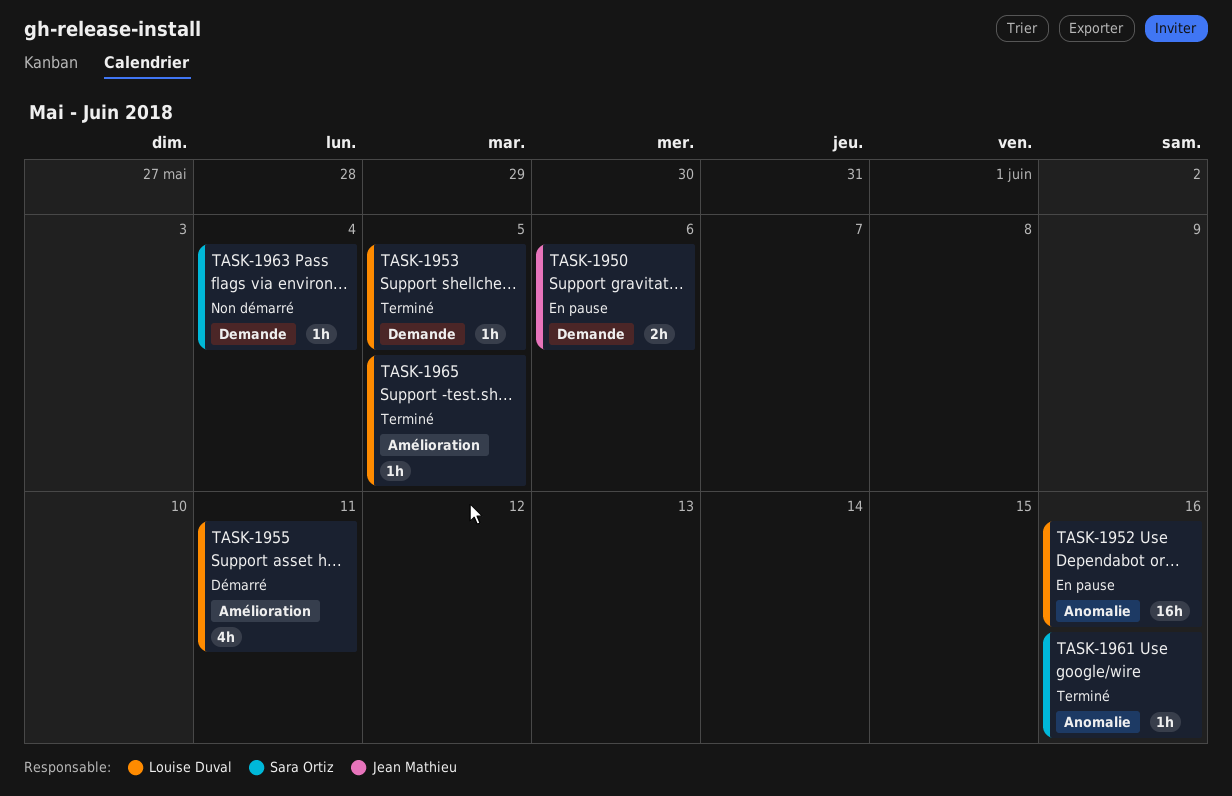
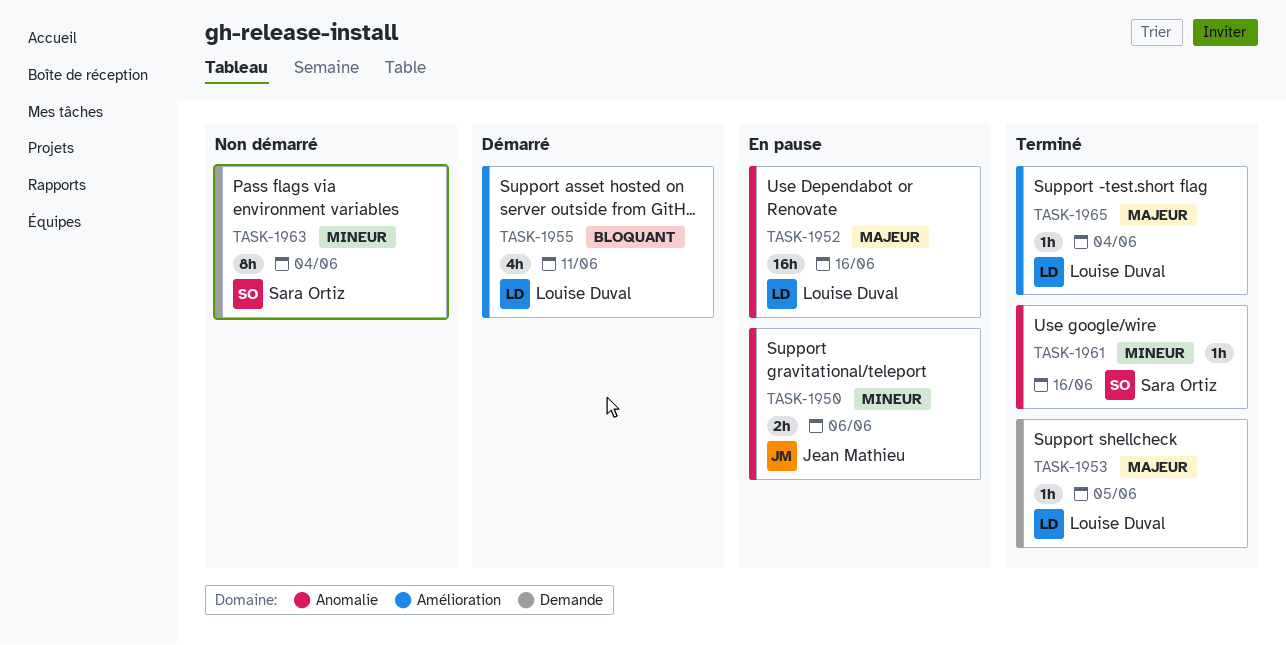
TASK-1950, label: Demande -> Anomalie
TASK-1963, estimate: 1h -> 8h
TASK-1965, due: Jun 5 -> Jun 4

